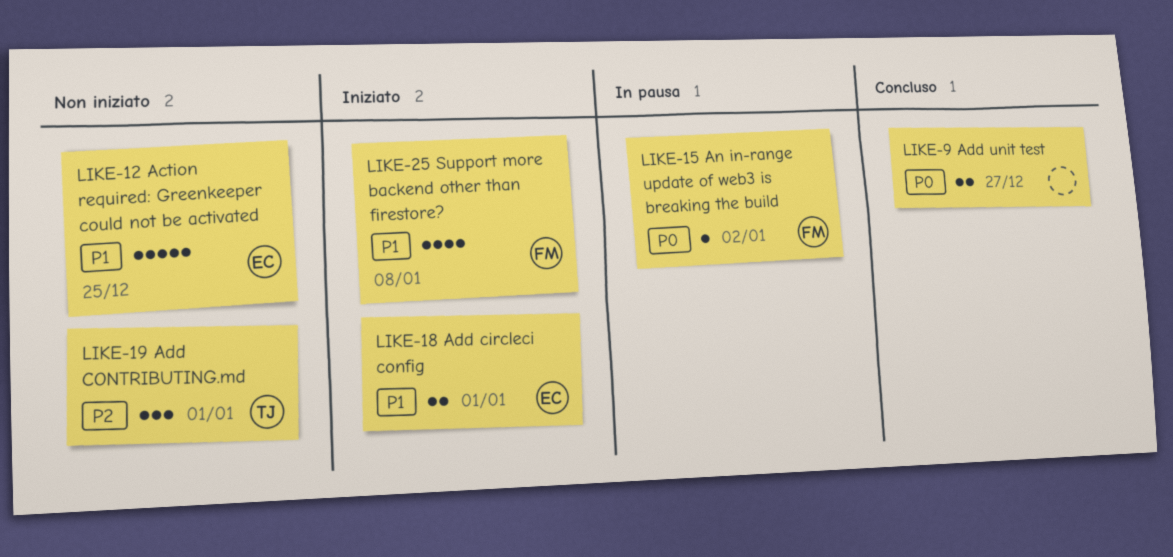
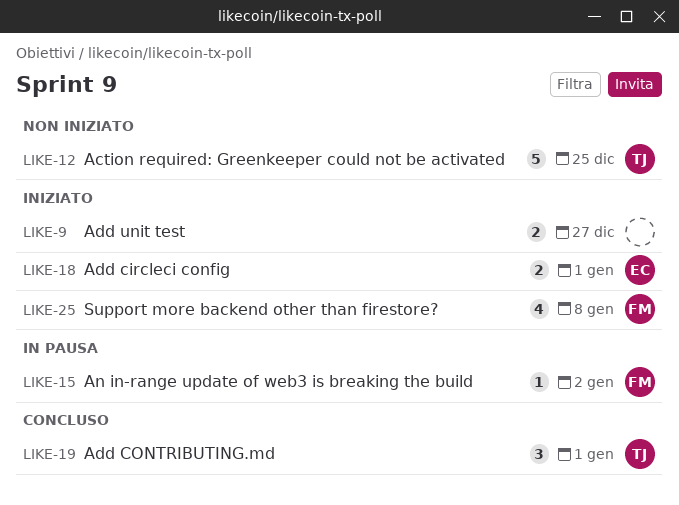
LIKE-9, status: Concluso -> Iniziato
LIKE-12, owner: EC -> TJ
LIKE-19, status: Non iniziato -> Concluso

